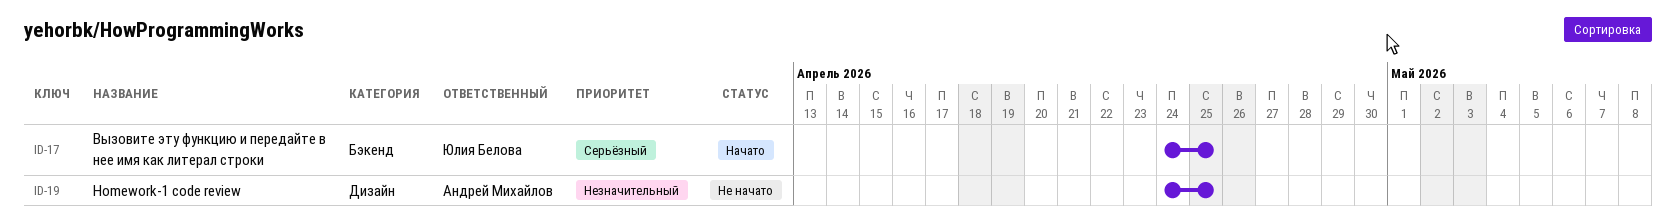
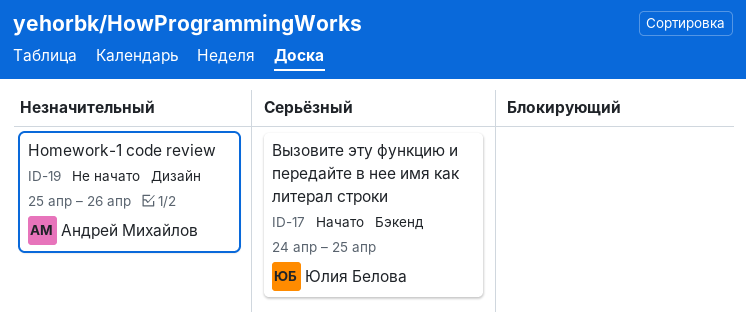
ID-19, start: Apr 24 -> Apr 25
ID-19, due: Apr 25 -> Apr 26

